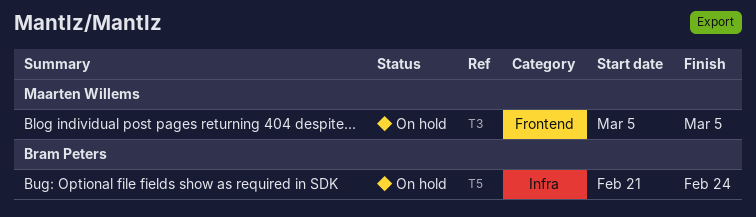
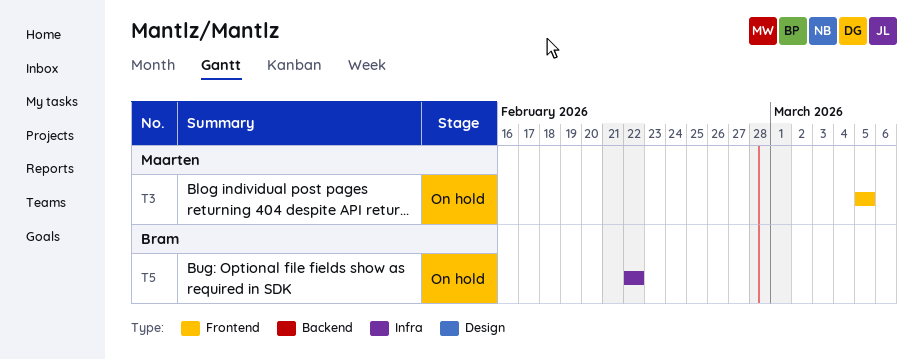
T5, start: Feb 21 -> Feb 22
T5, due: Feb 24 -> Feb 22

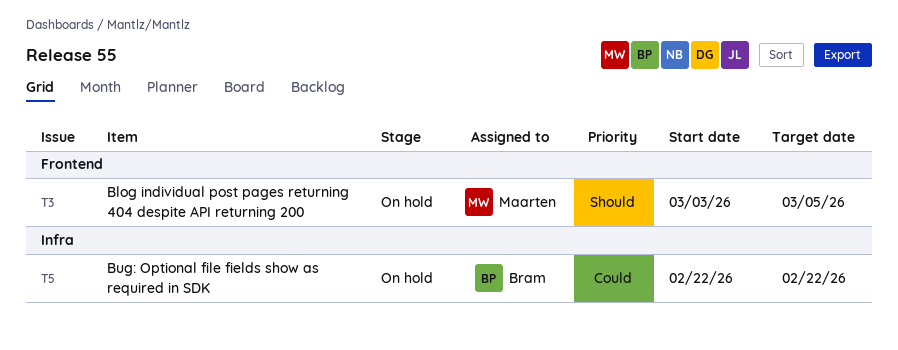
T3, start: Mar 5 -> Mar 3

